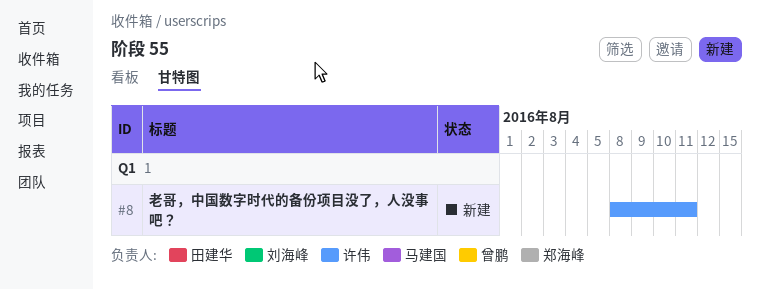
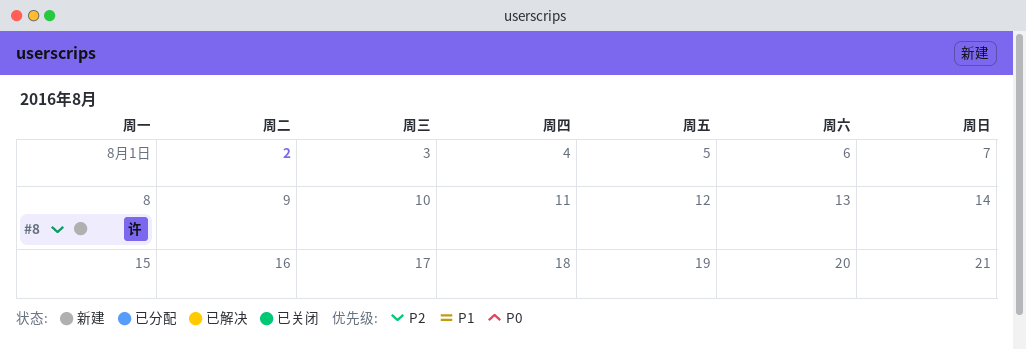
#8, due: Aug 11 -> Aug 8

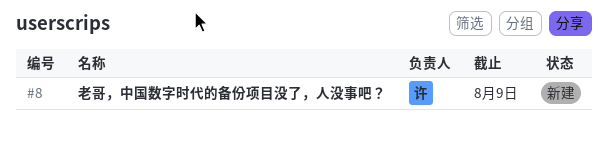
#8, due: Aug 8 -> Aug 9

